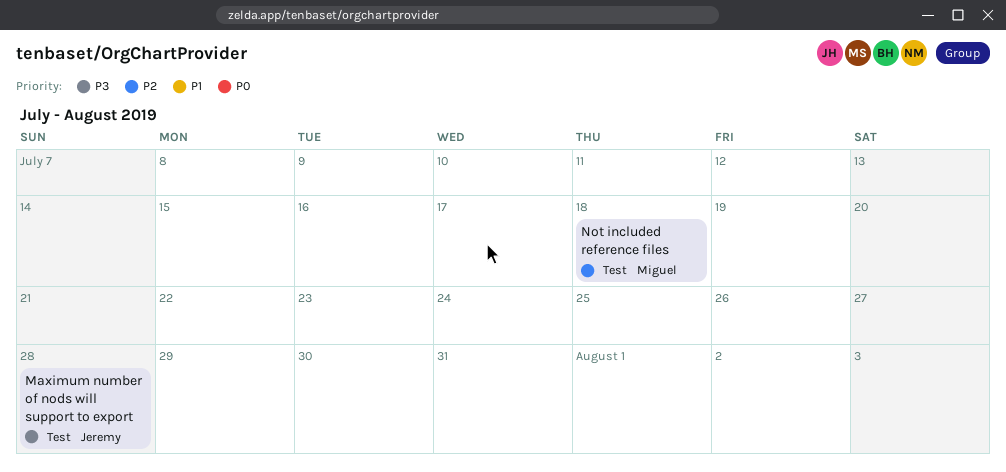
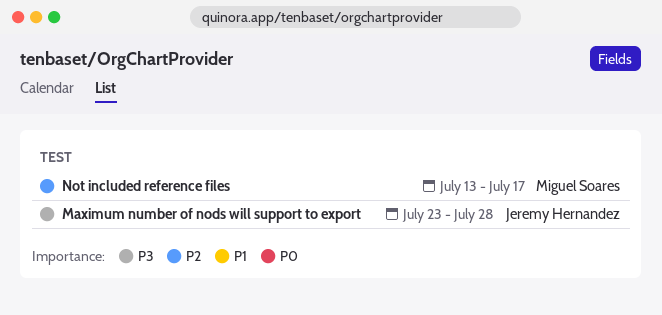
Not included reference files, due: Jul 18 -> Jul 17

